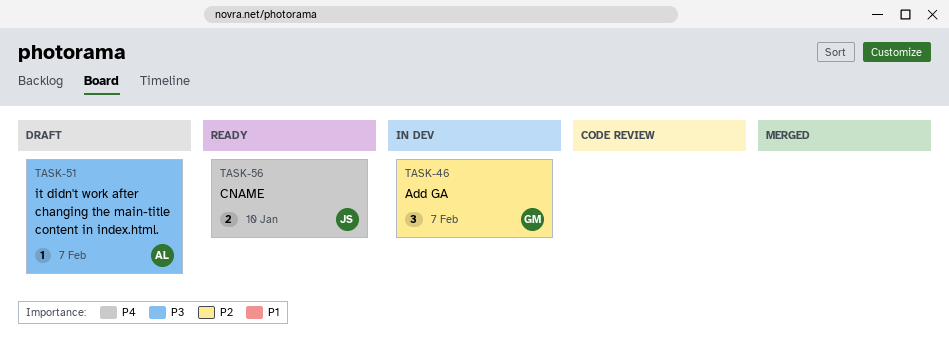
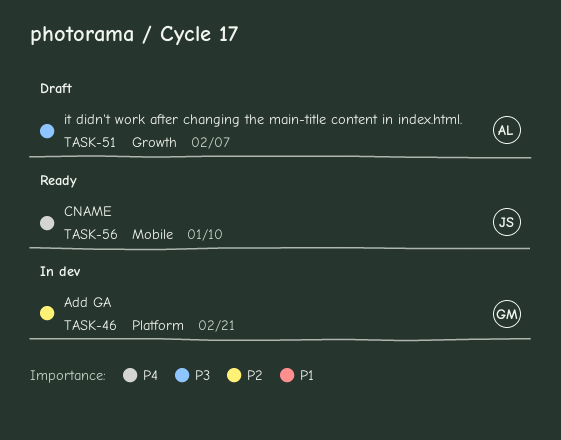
TASK-46, due: Feb 7 -> Feb 21

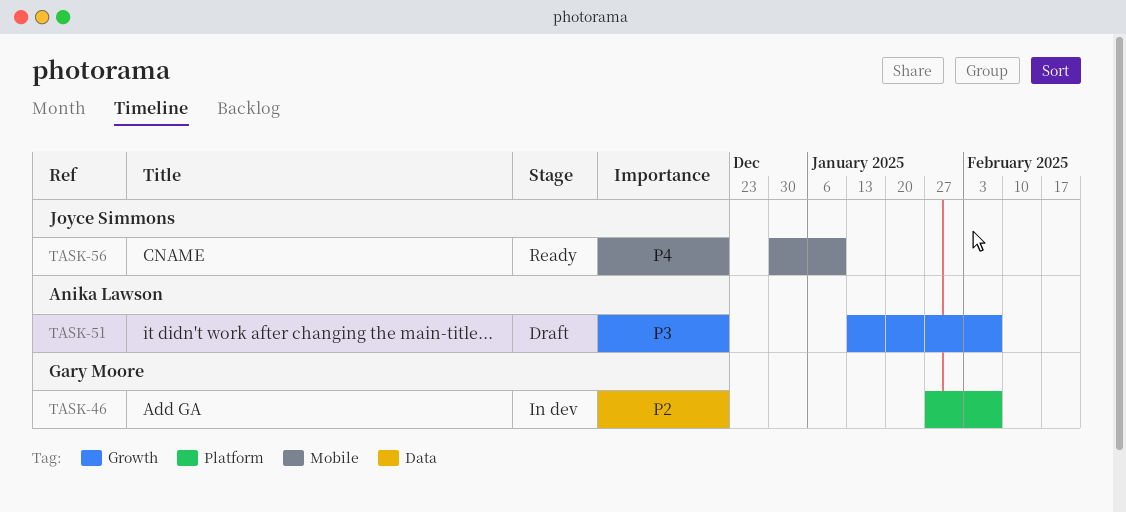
TASK-46, due: Feb 21 -> Feb 7

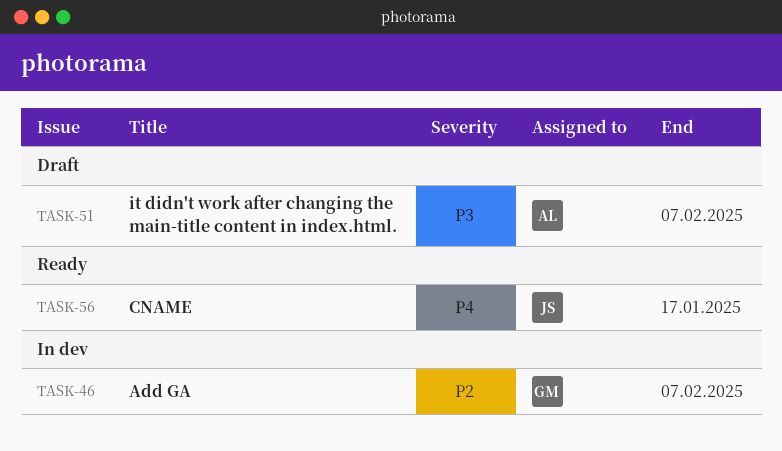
TASK-56, due: Jan 10 -> Jan 17

